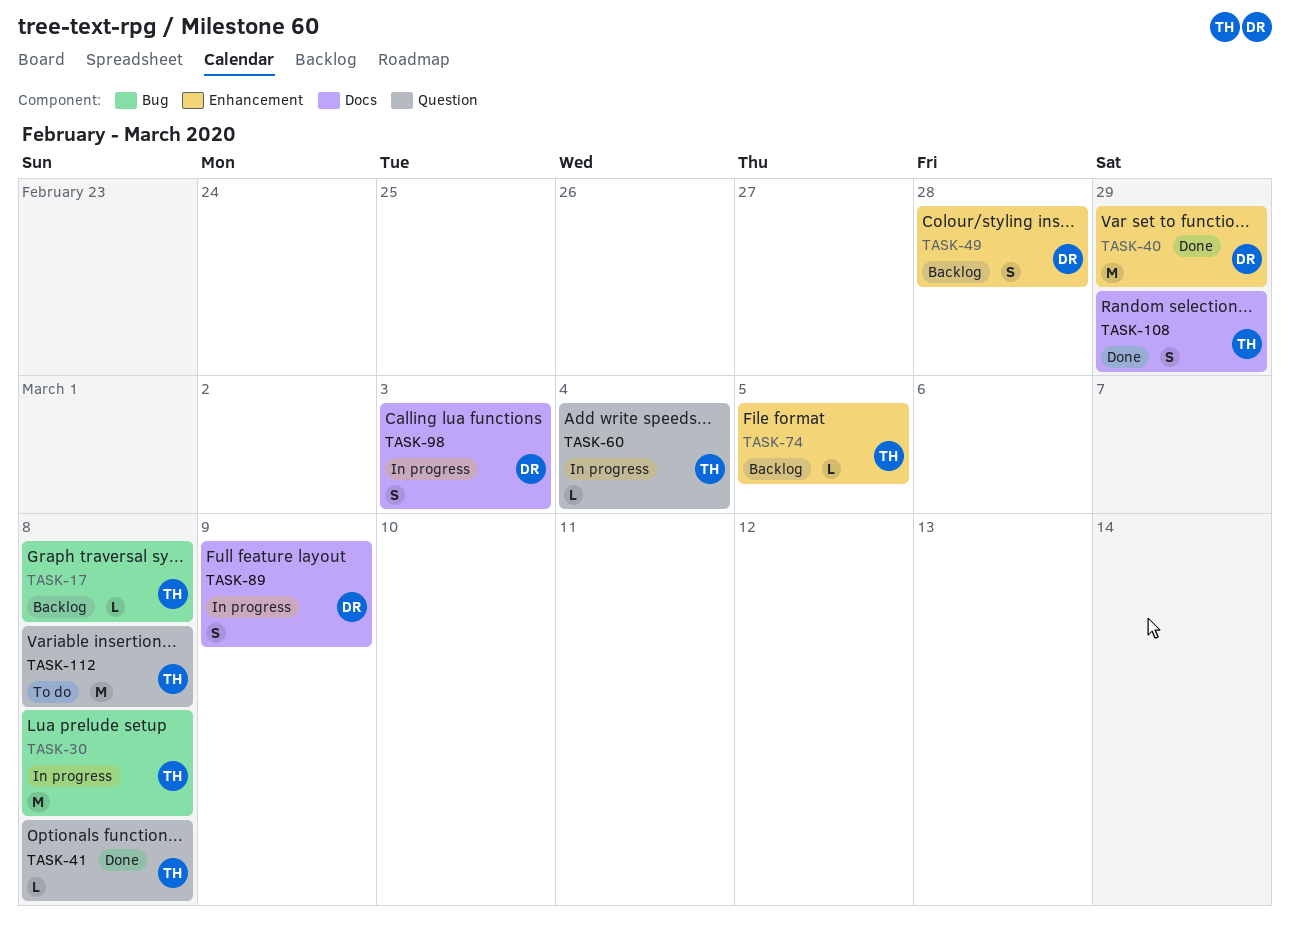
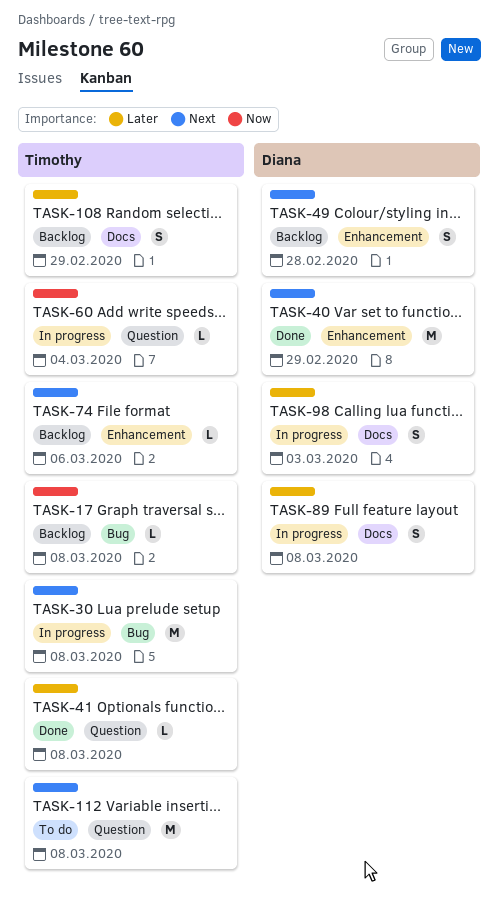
TASK-74, due: Mar 5 -> Mar 6
TASK-89, due: Mar 9 -> Mar 8
TASK-108, status: Done -> Backlog

